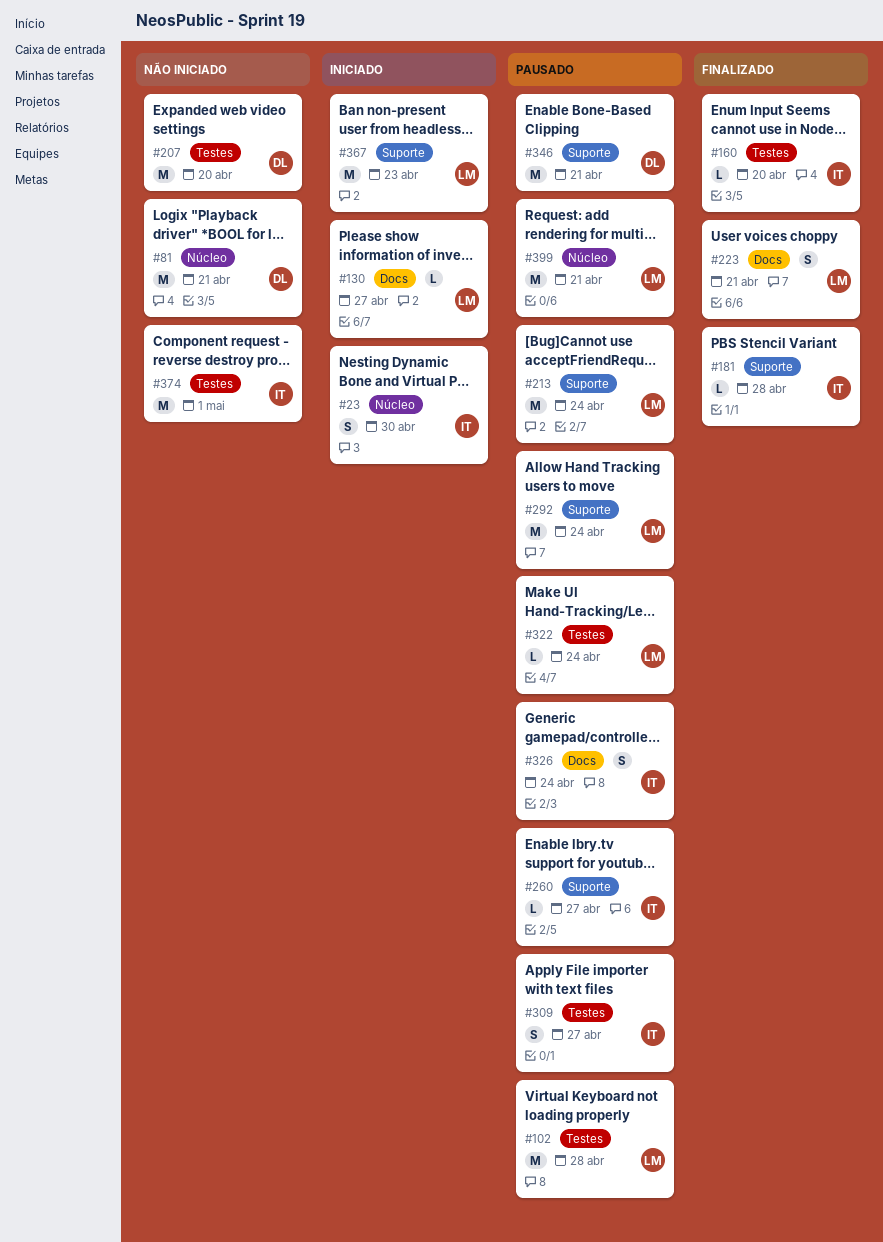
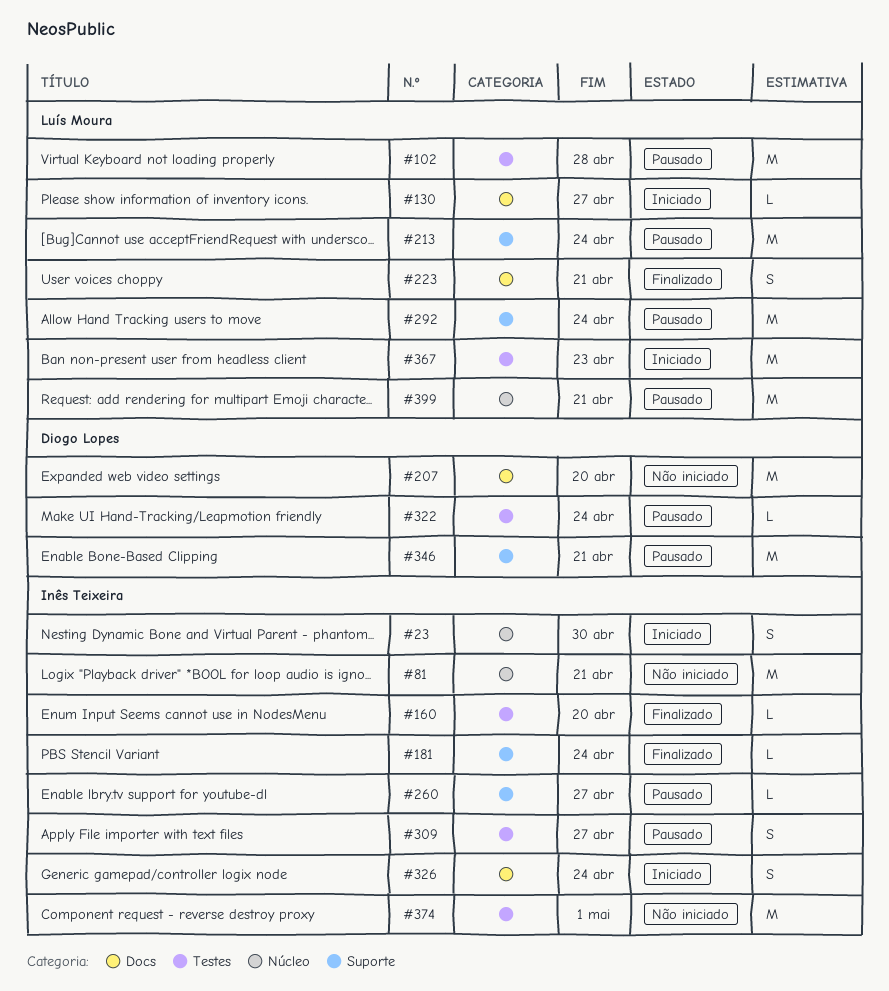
#81, owner: Diogo Lopes -> Inês Teixeira
#181, due: Apr 28 -> Apr 24
#207, label: Testes -> Docs
#322, owner: Luís Moura -> Diogo Lopes
#326, status: Pausado -> Iniciado
#367, label: Suporte -> Testes

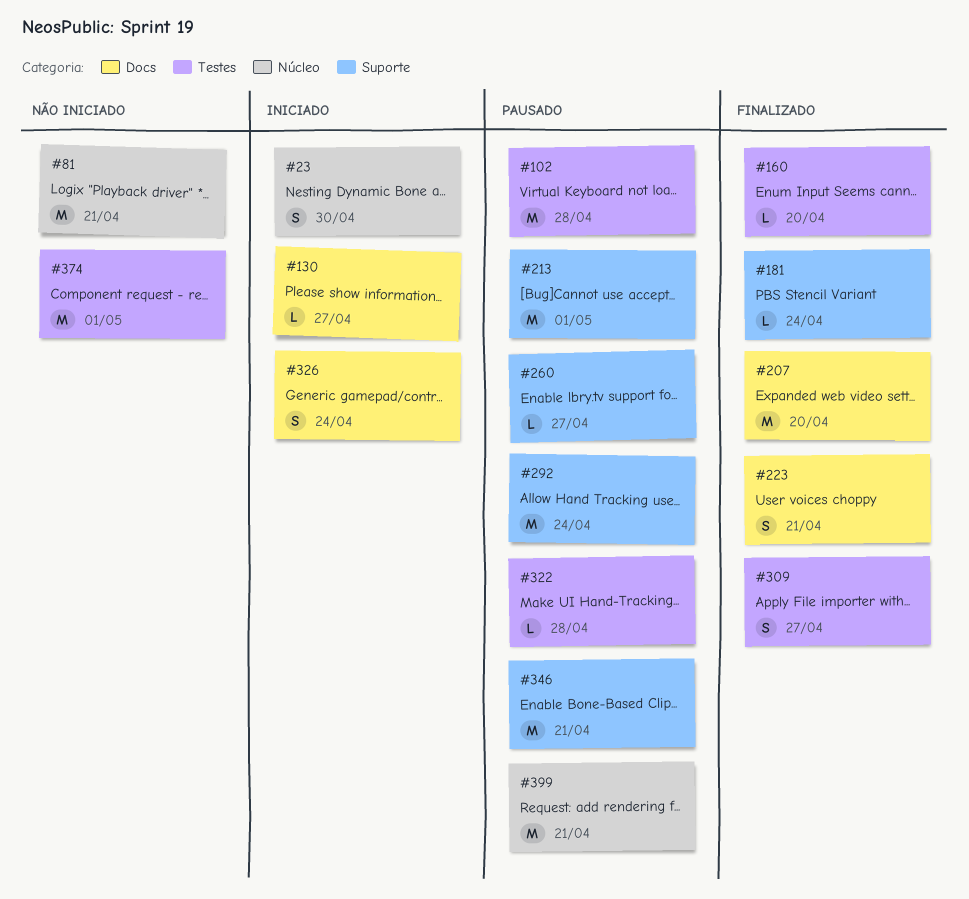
#207, status: Não iniciado -> Finalizado
#213, due: Apr 24 -> May 1
#309, status: Pausado -> Finalizado
#322, due: Apr 24 -> Apr 28
#367: present -> none

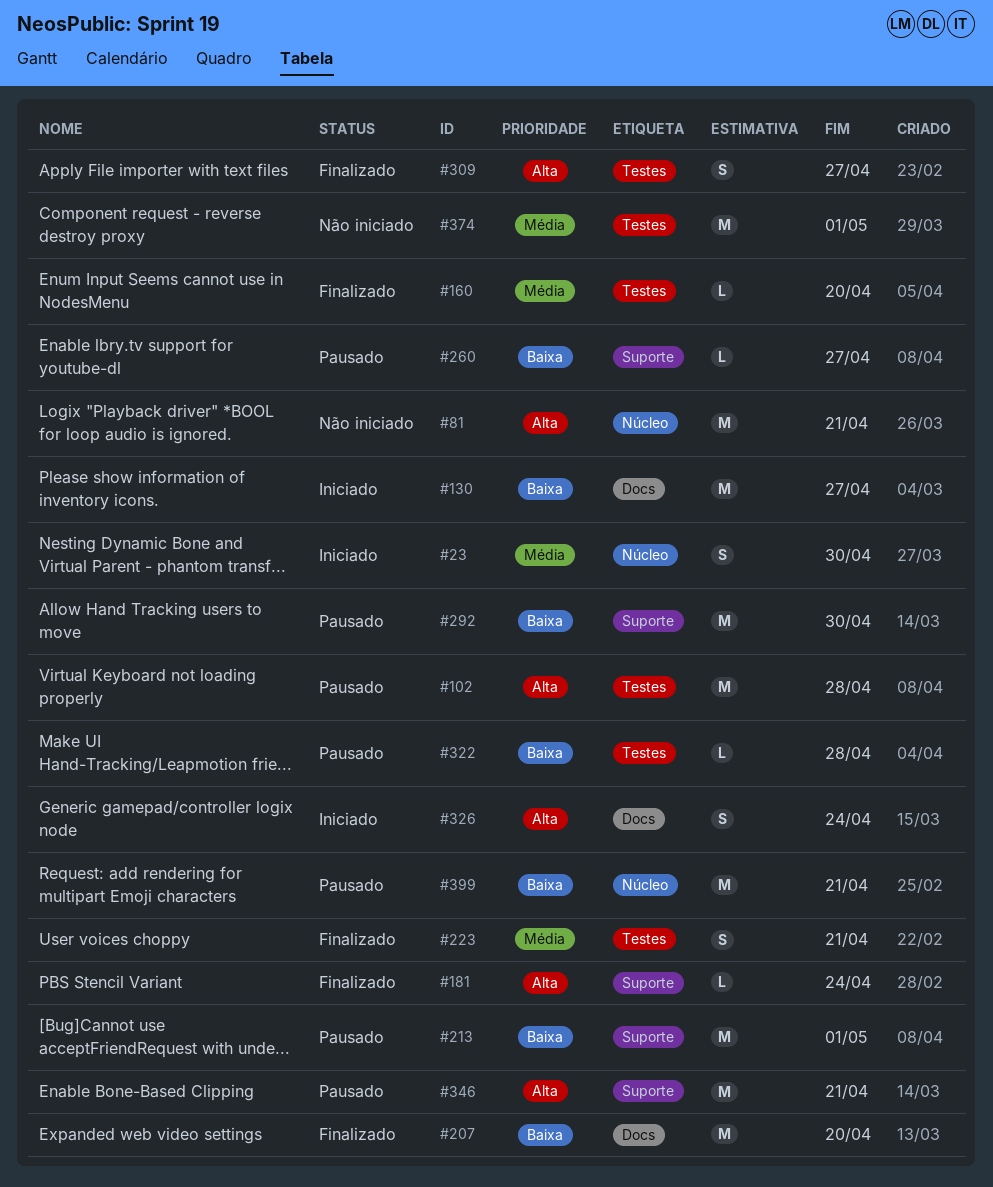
#130, estimate: L -> M
#223, label: Docs -> Testes
#292, due: Apr 24 -> Apr 30

